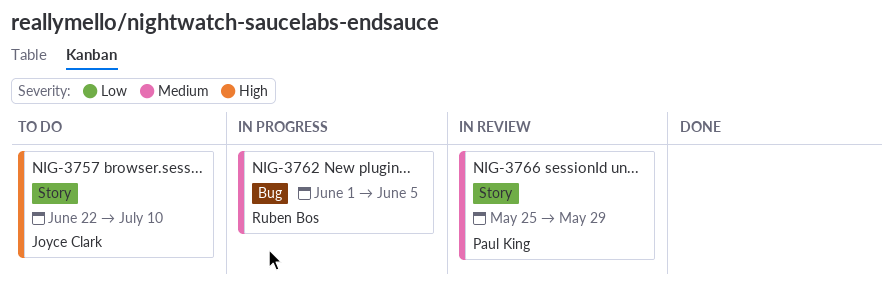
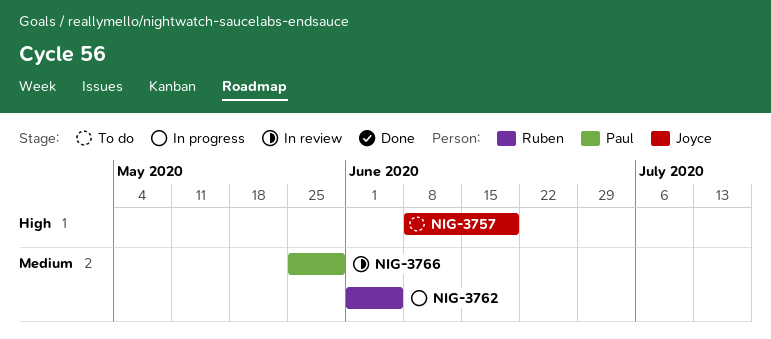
NIG-3757, start: Jun 22 -> Jun 8
NIG-3757, due: Jul 10 -> Jun 19

